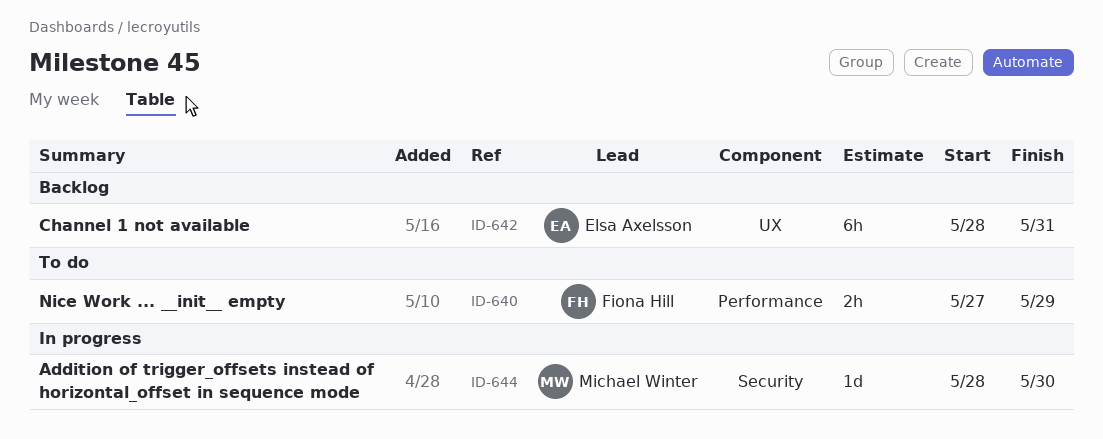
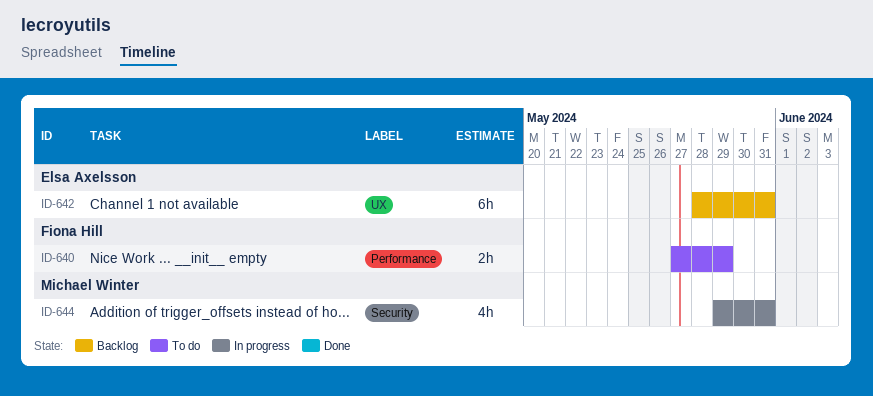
ID-644, estimate: 1d -> 4h
ID-644, start: May 28 -> May 29
ID-644, due: May 30 -> May 31

